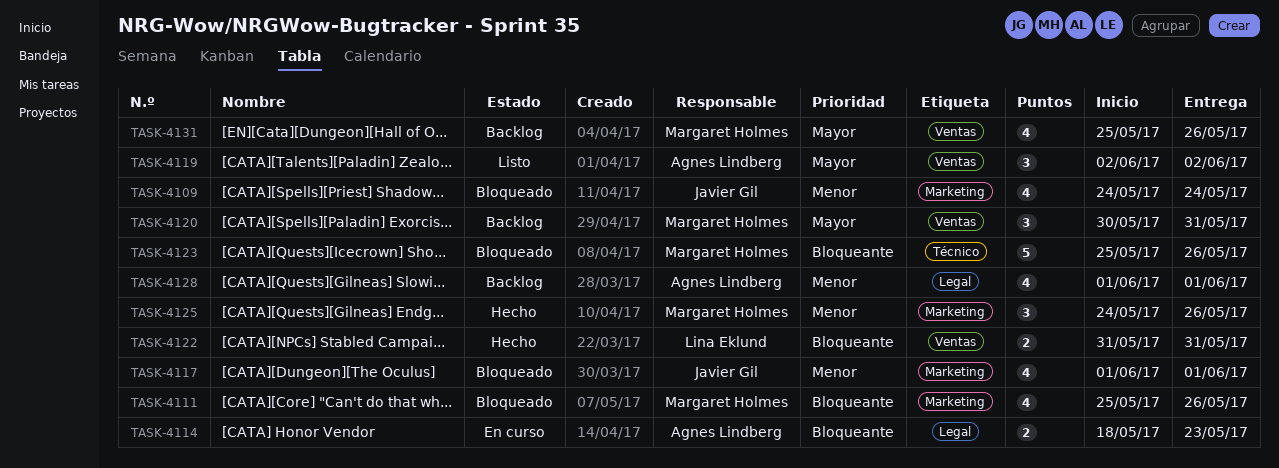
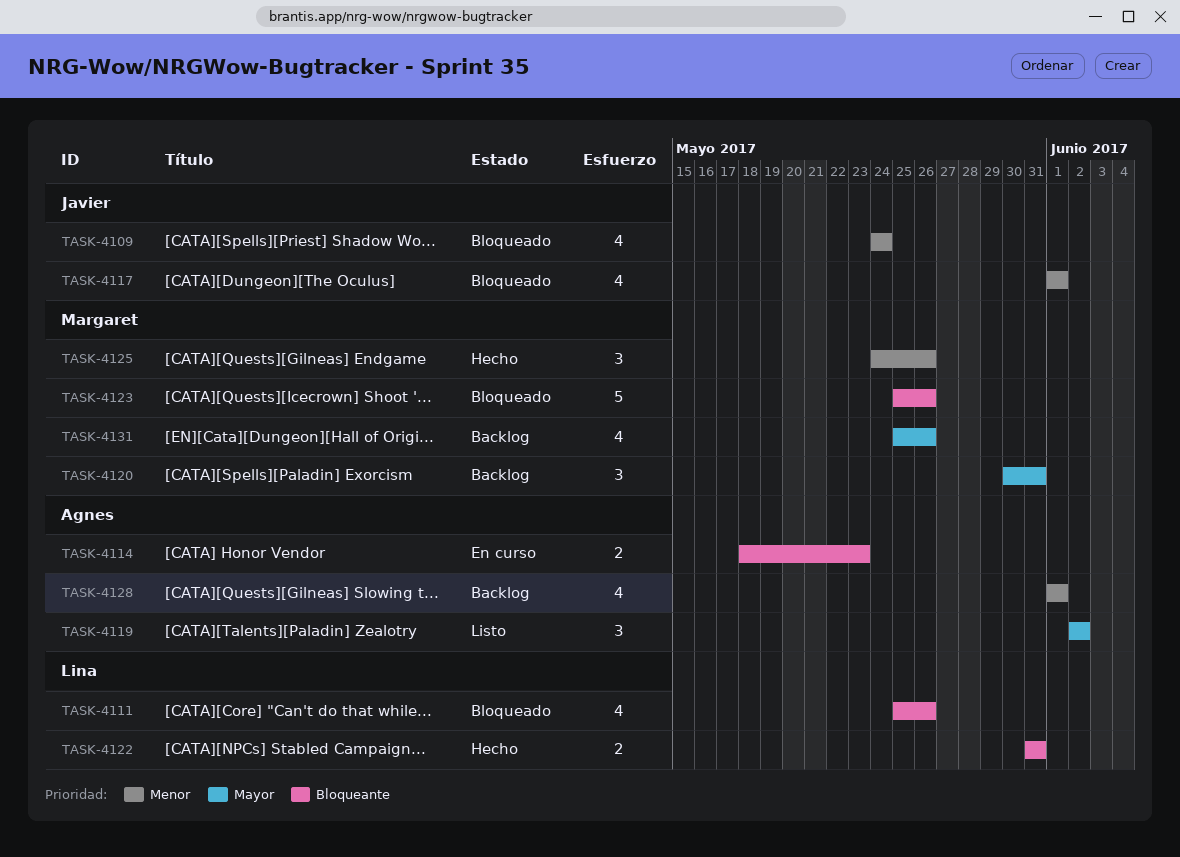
TASK-4111, owner: Margaret Holmes -> Lina Eklund

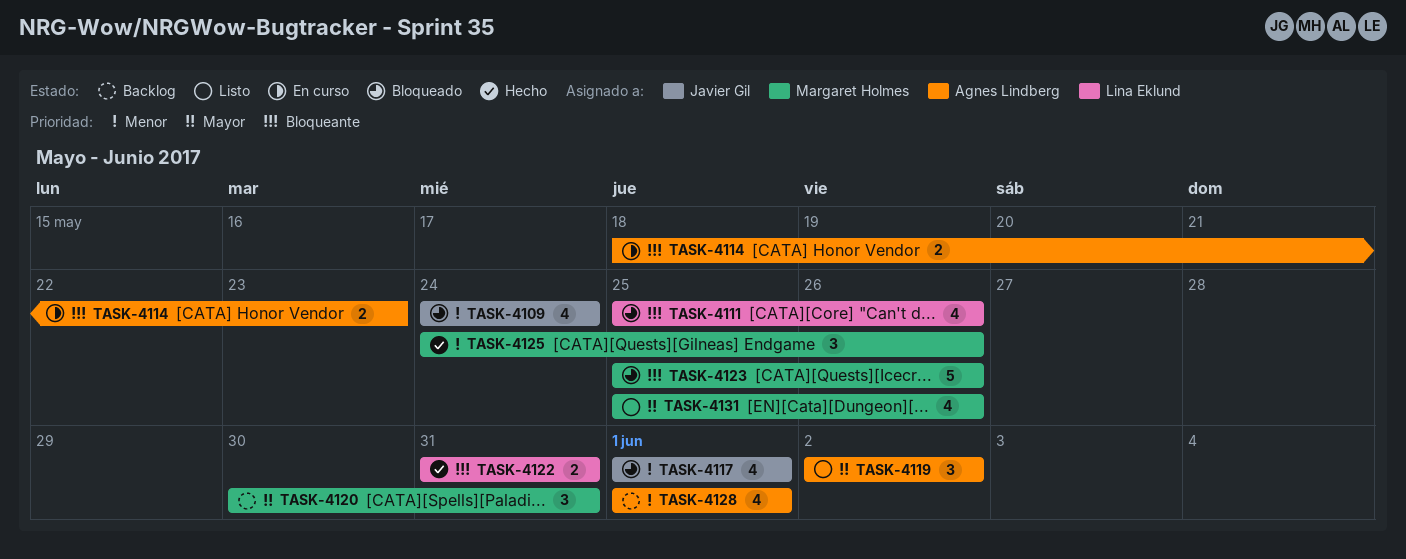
TASK-4131, status: Backlog -> Listo

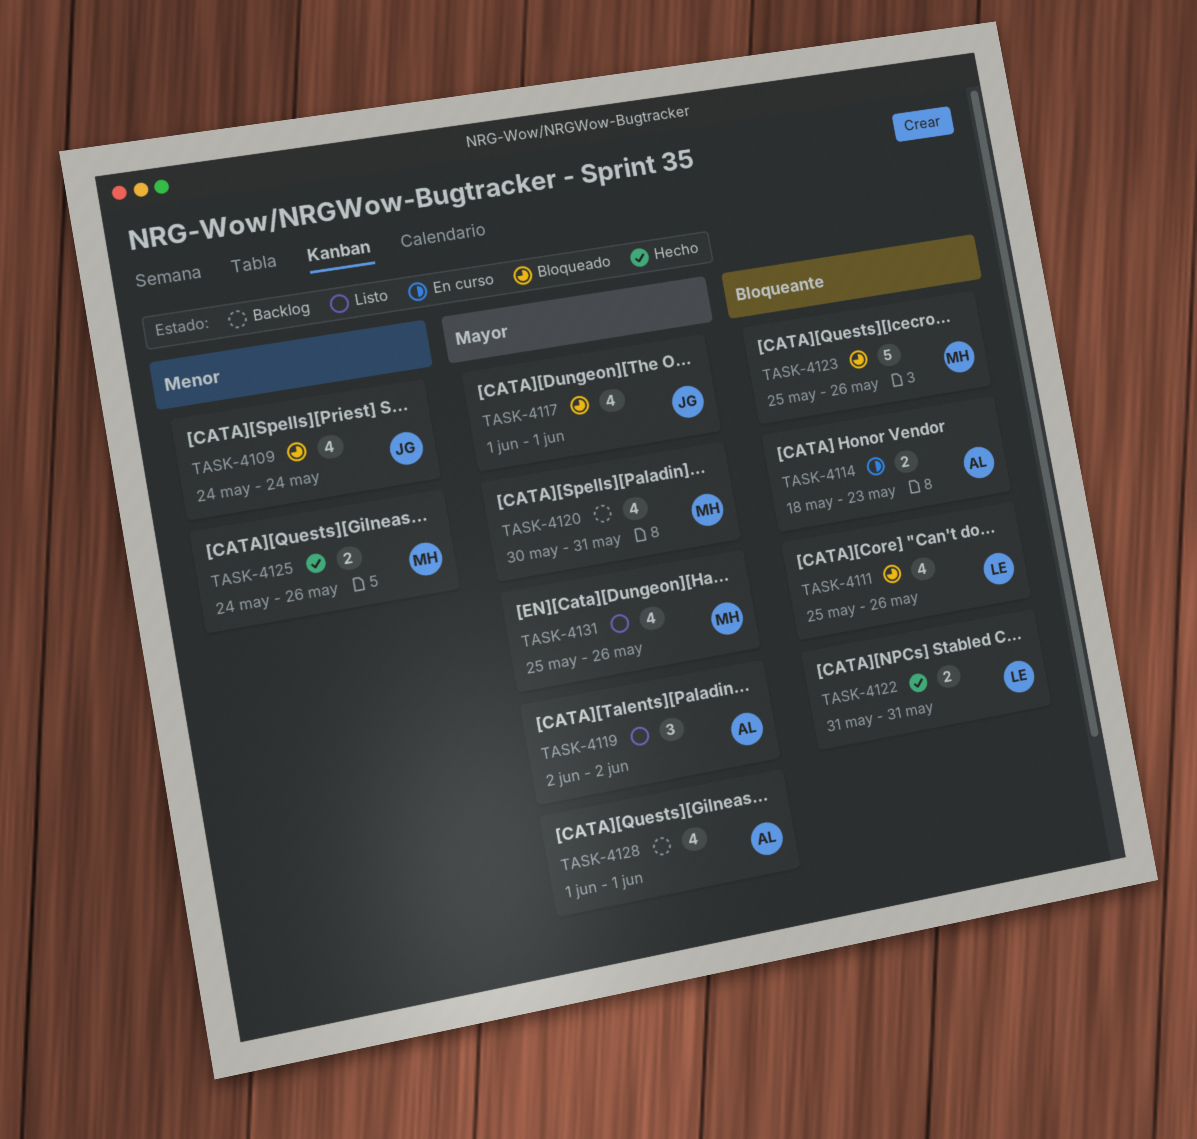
TASK-4117, priority: Menor -> Mayor
TASK-4120, estimate: 3 -> 4
TASK-4125, estimate: 3 -> 2
TASK-4128, priority: Menor -> Mayor

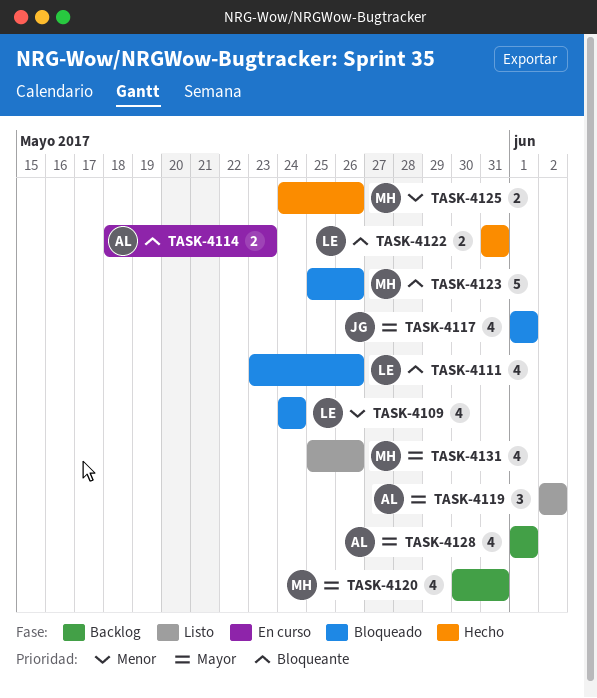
TASK-4109, owner: JG -> LE
TASK-4111, start: May 25 -> May 23

